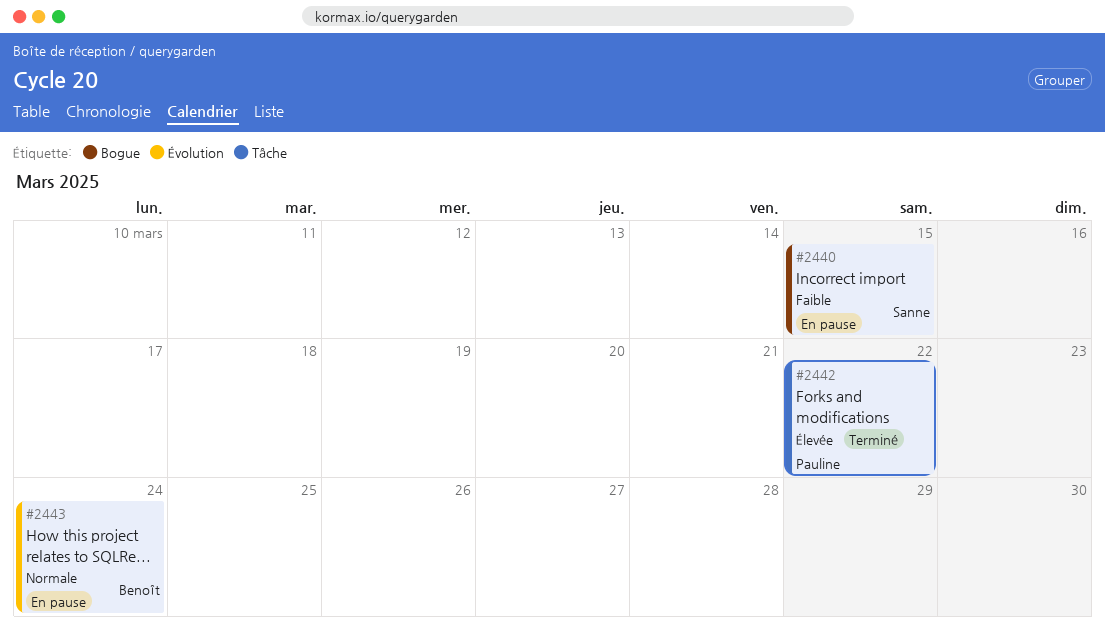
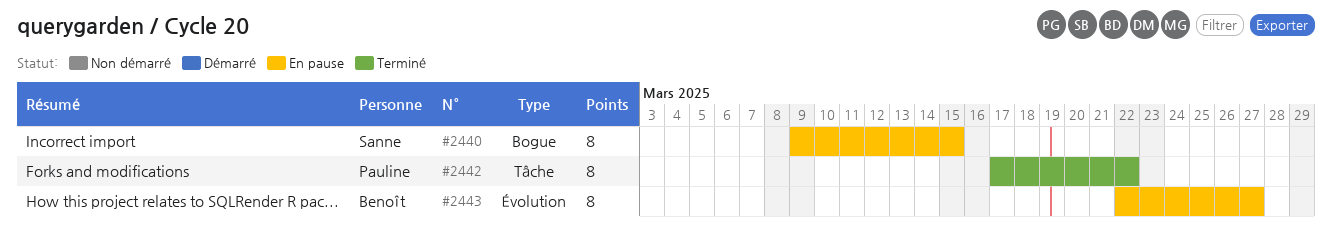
#2443, due: Mar 24 -> Mar 27

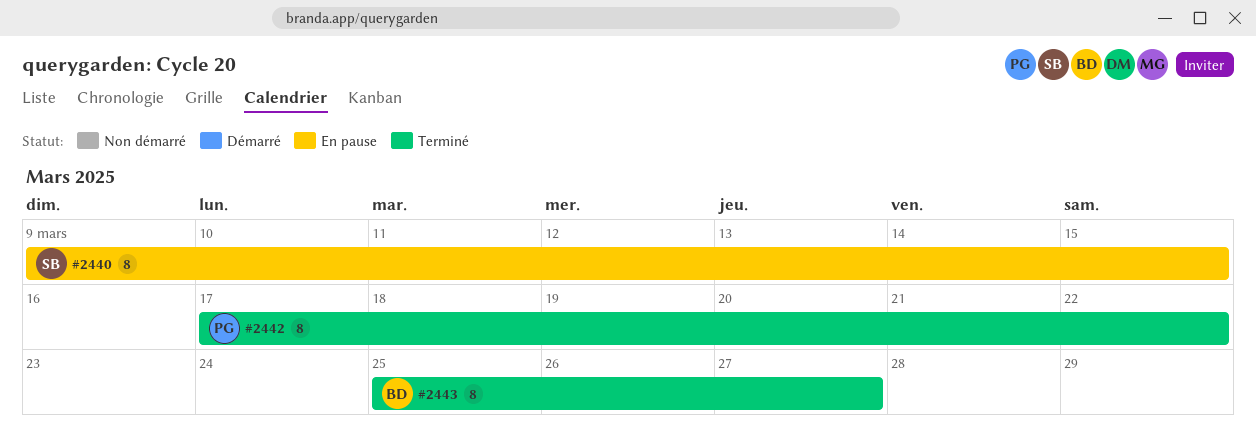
#2443, status: En pause -> Terminé
#2443, start: Mar 22 -> Mar 25

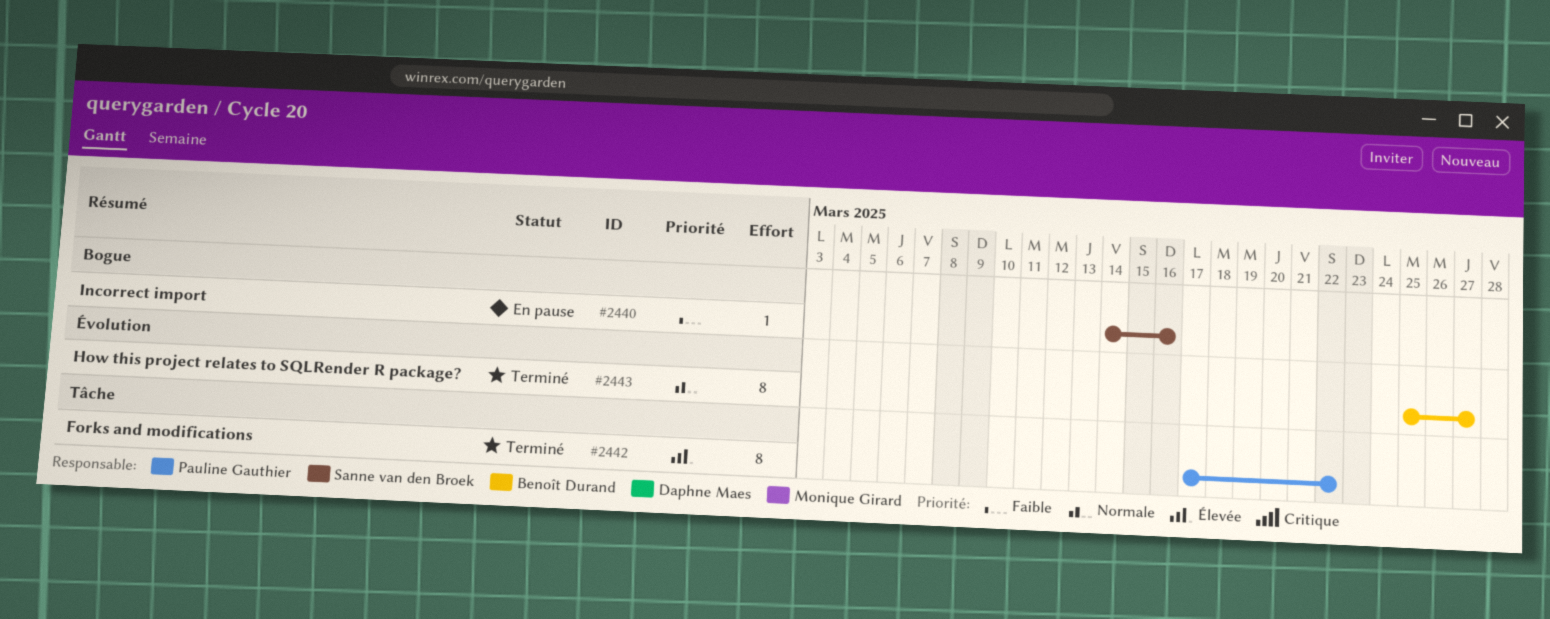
#2440, estimate: 8 -> 1
#2440, start: Mar 9 -> Mar 14
#2440, due: Mar 15 -> Mar 16

